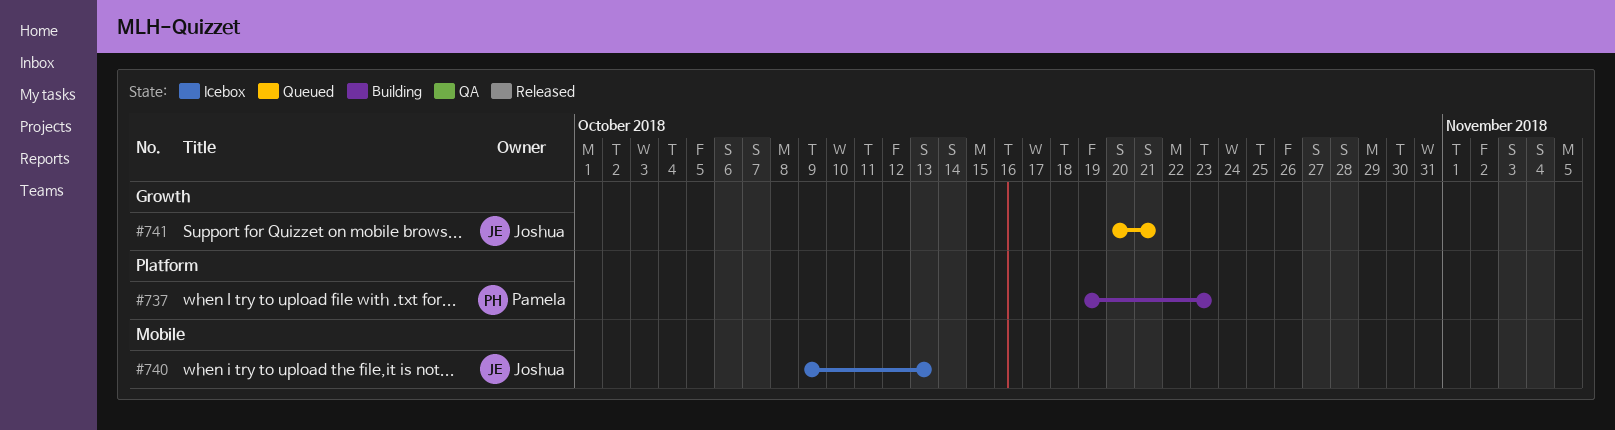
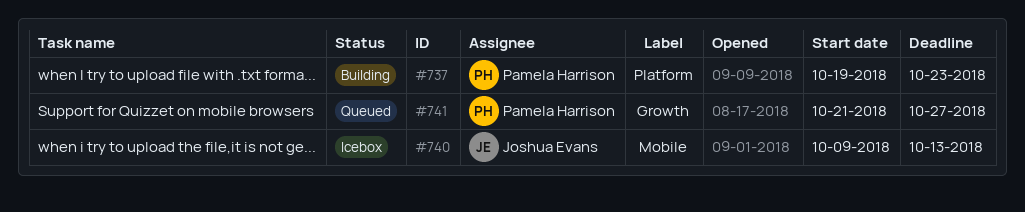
#741, owner: Joshua Evans -> Pamela Harrison
#741, start: Oct 20 -> Oct 21
#741, due: Oct 21 -> Oct 27

